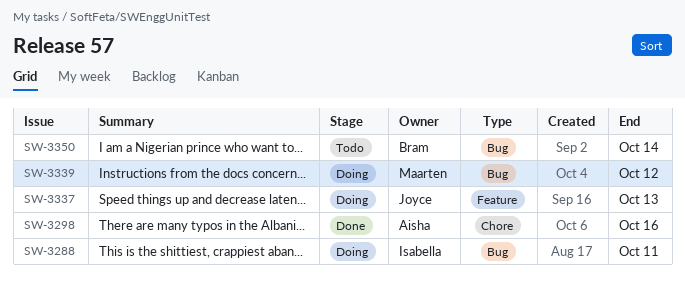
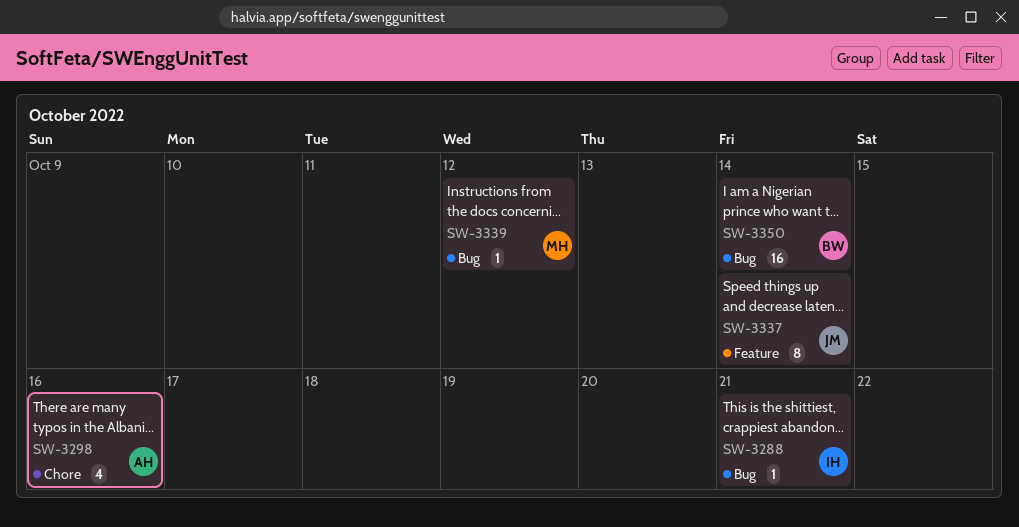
SW-3288, due: Oct 11 -> Oct 21
SW-3337, due: Oct 13 -> Oct 14

